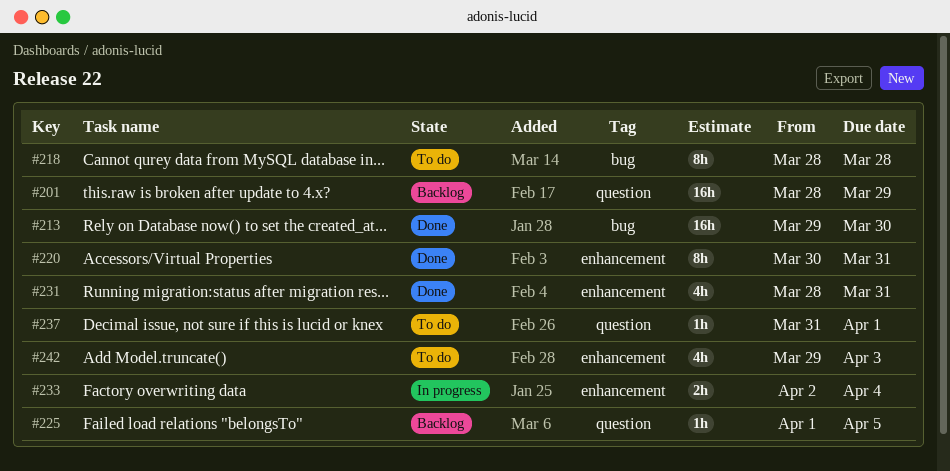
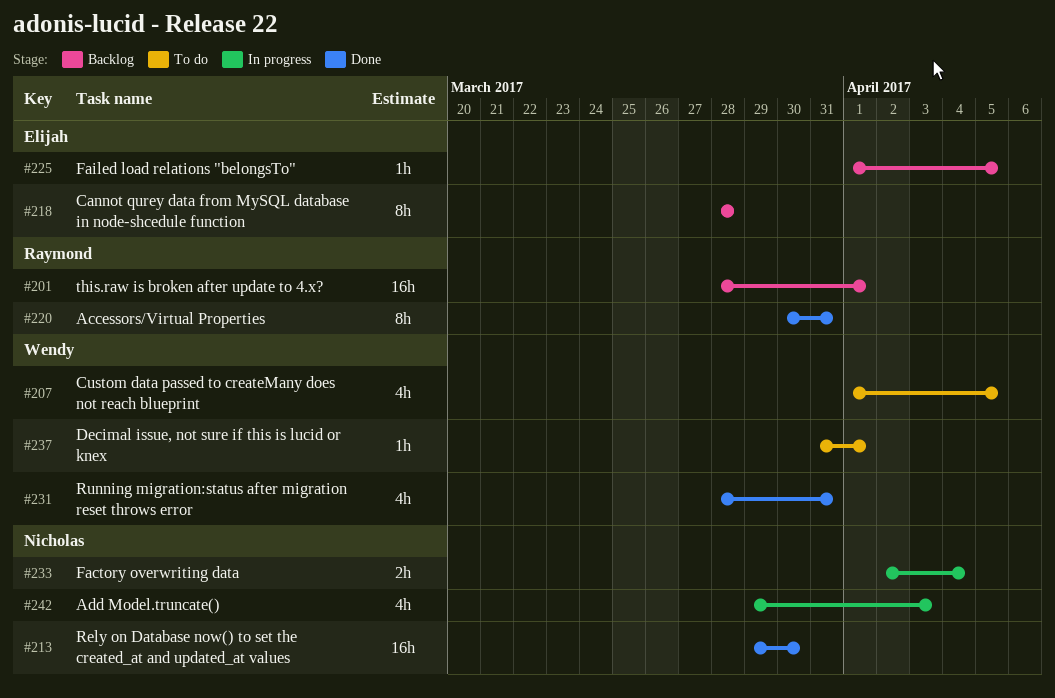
#201, due: Mar 29 -> Apr 1
#207: none -> present
#218, status: To do -> Backlog
#242, status: To do -> In progress

